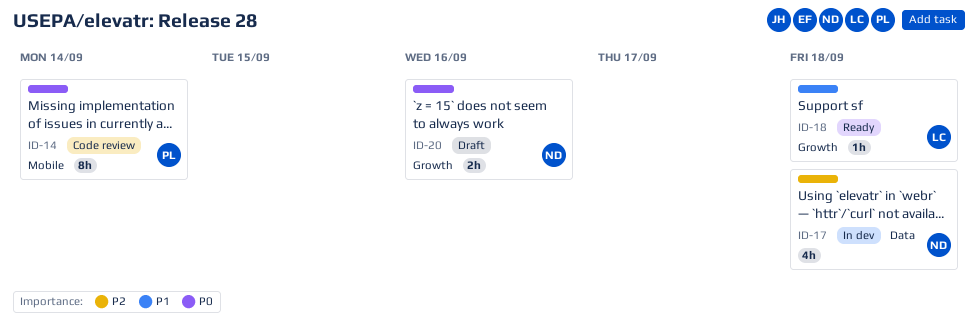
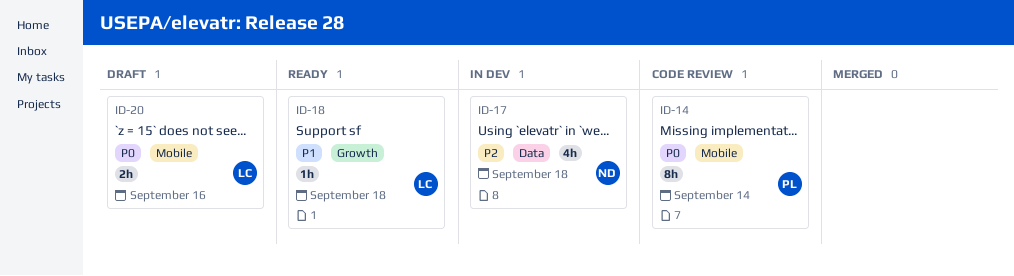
ID-20, owner: ND -> LC
ID-20, label: Growth -> Mobile

